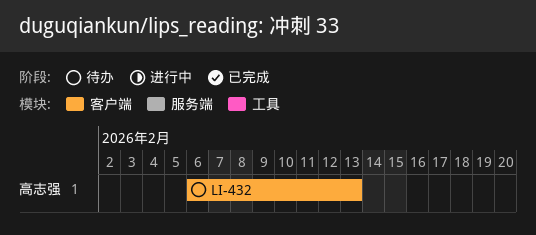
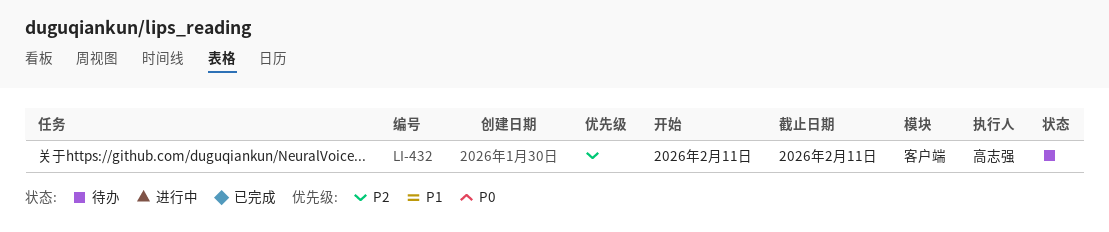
LI-432, start: Feb 6 -> Feb 11
LI-432, due: Feb 13 -> Feb 11

